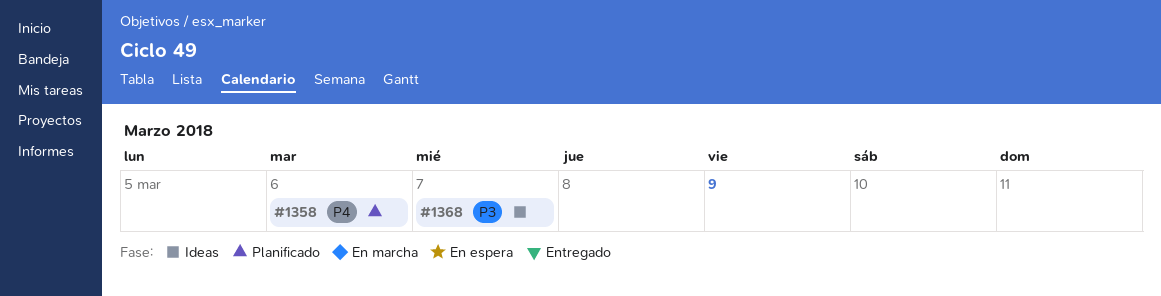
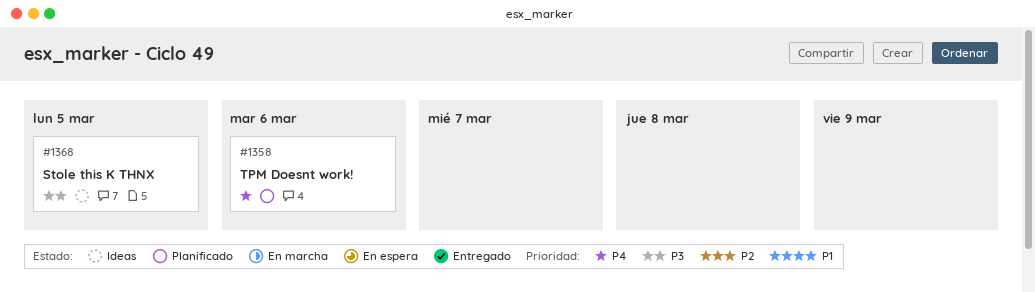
#1368, due: Mar 7 -> Mar 5

